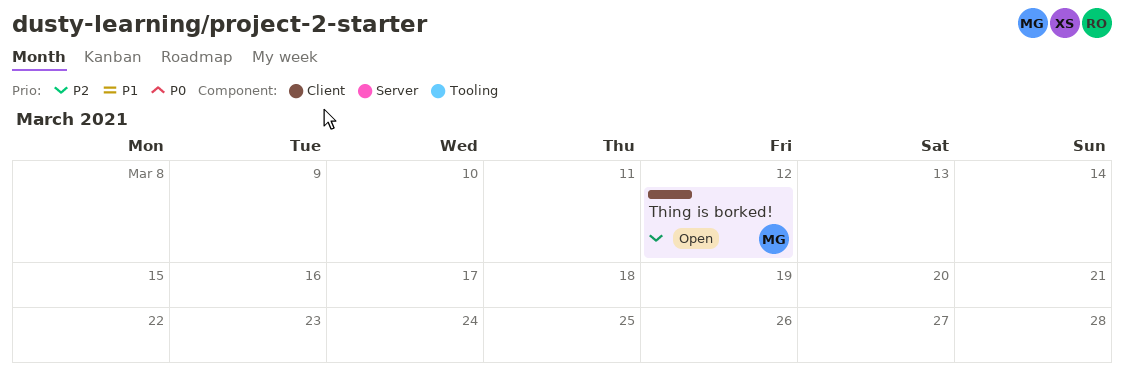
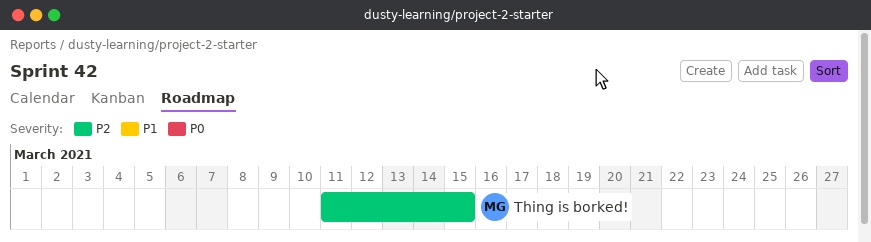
Thing is borked!, due: Mar 12 -> Mar 15

